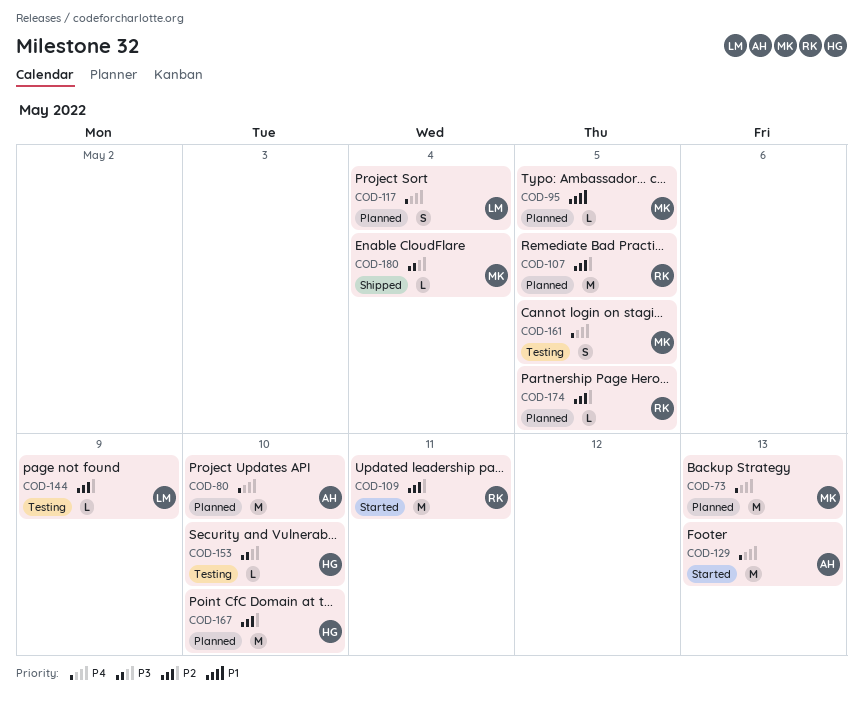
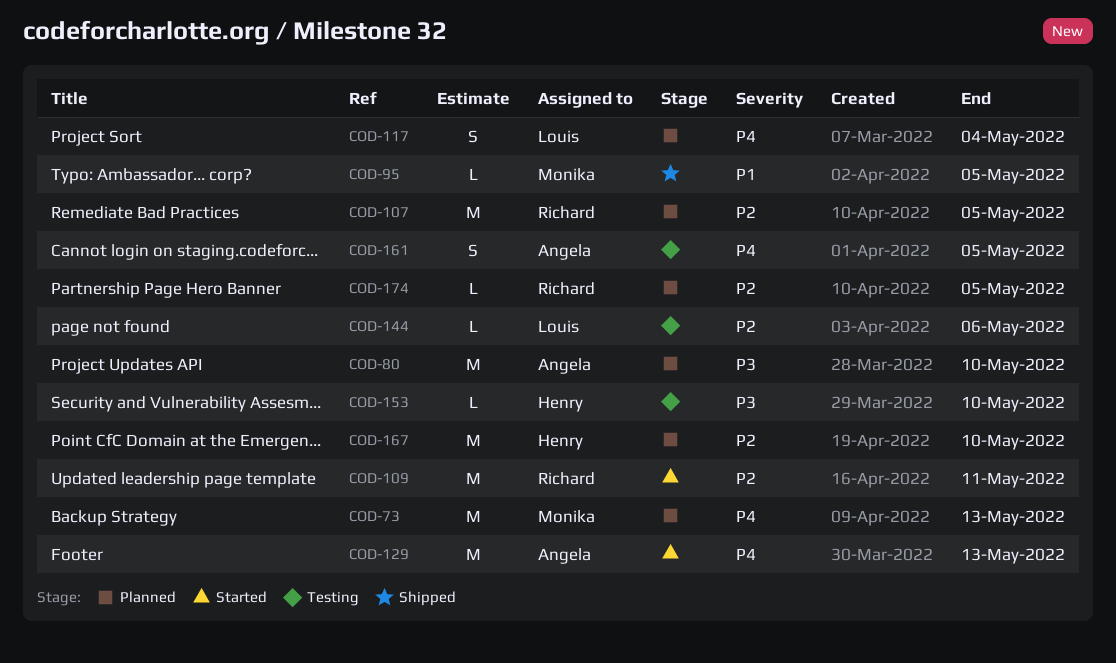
COD-80, priority: P4 -> P3
COD-95, status: Planned -> Shipped
COD-144, due: May 9 -> May 6
COD-161, owner: Monika -> Angela
COD-180: present -> none

